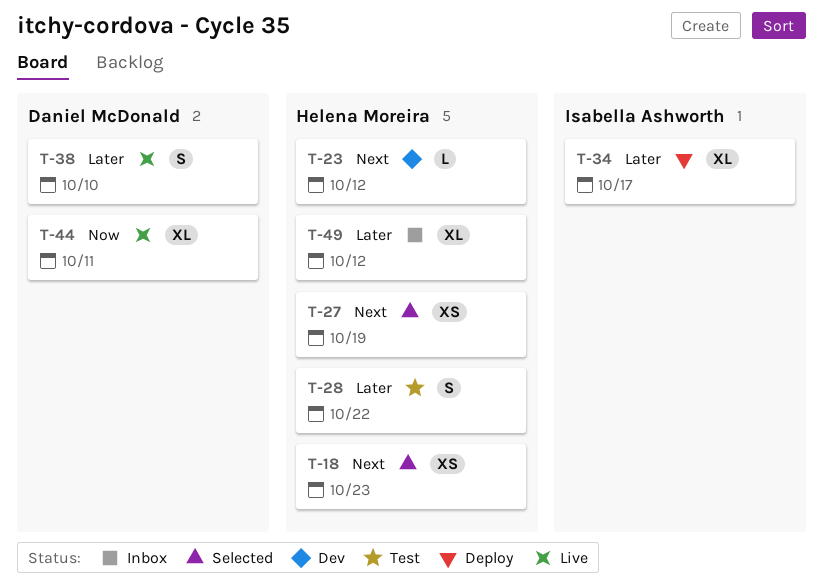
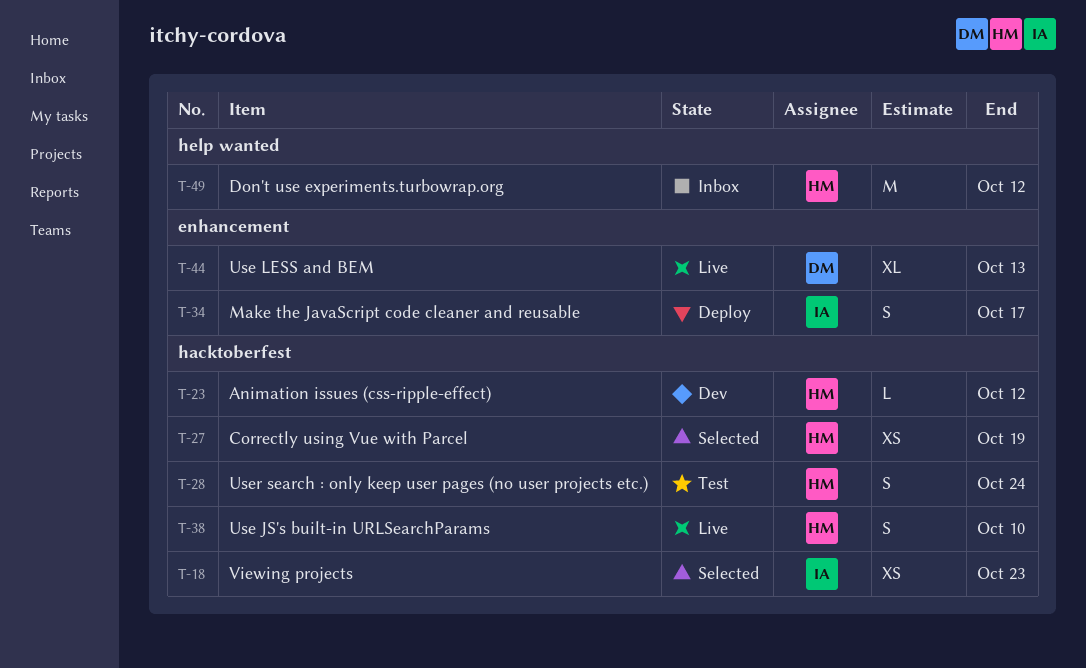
T-18, owner: Helena Moreira -> Isabella Ashworth
T-28, due: Oct 22 -> Oct 24
T-34, estimate: XL -> S
T-38, owner: Daniel McDonald -> Helena Moreira
T-44, due: Oct 11 -> Oct 13
T-49, estimate: XL -> M

